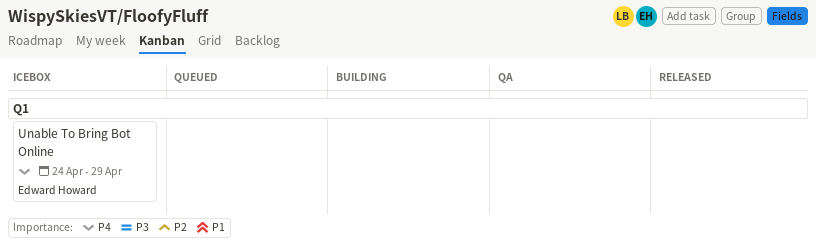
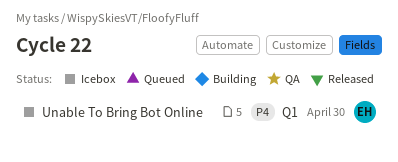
Unable To Bring Bot Online, due: Apr 29 -> Apr 30

